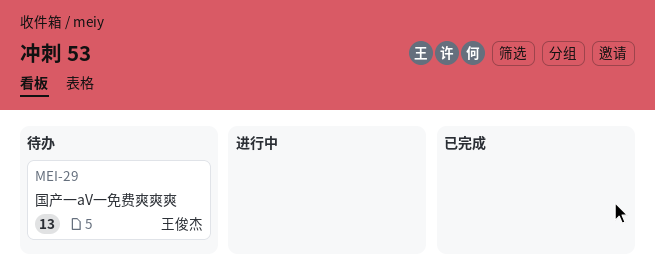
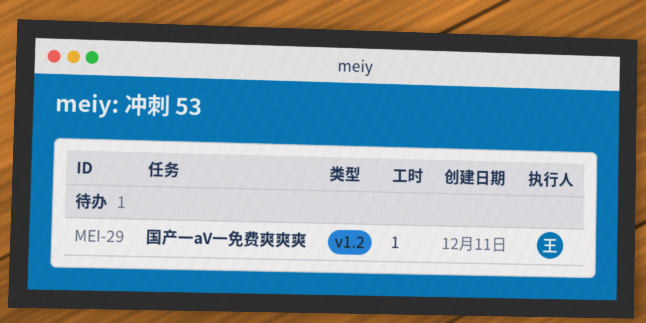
MEI-29, estimate: 13 -> 1

